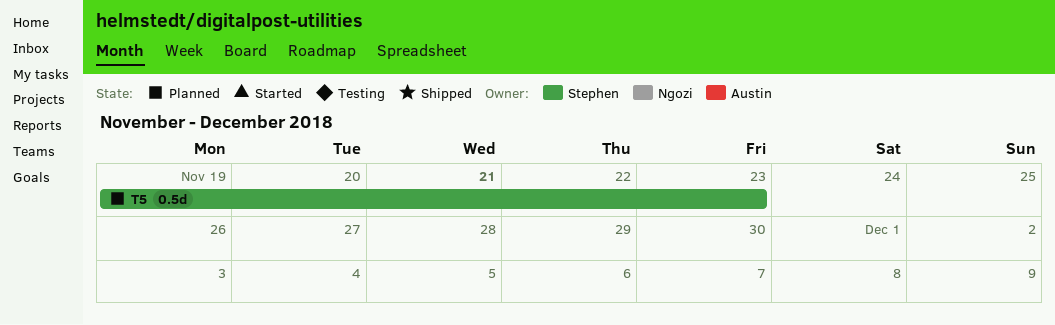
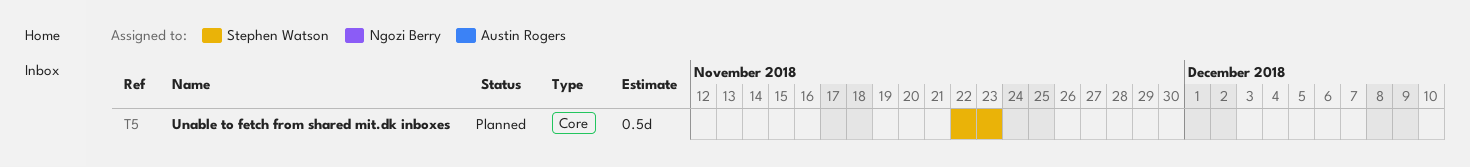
T5, start: Nov 19 -> Nov 22

